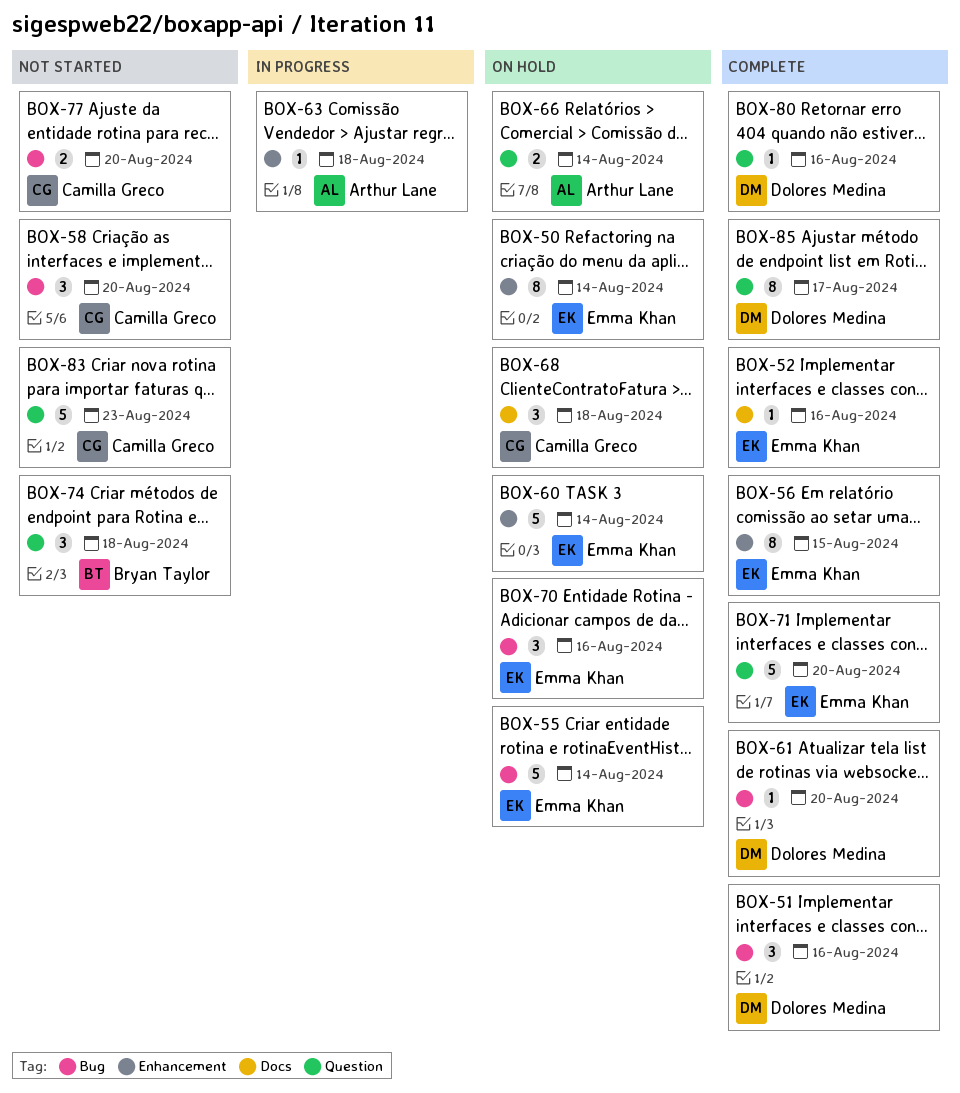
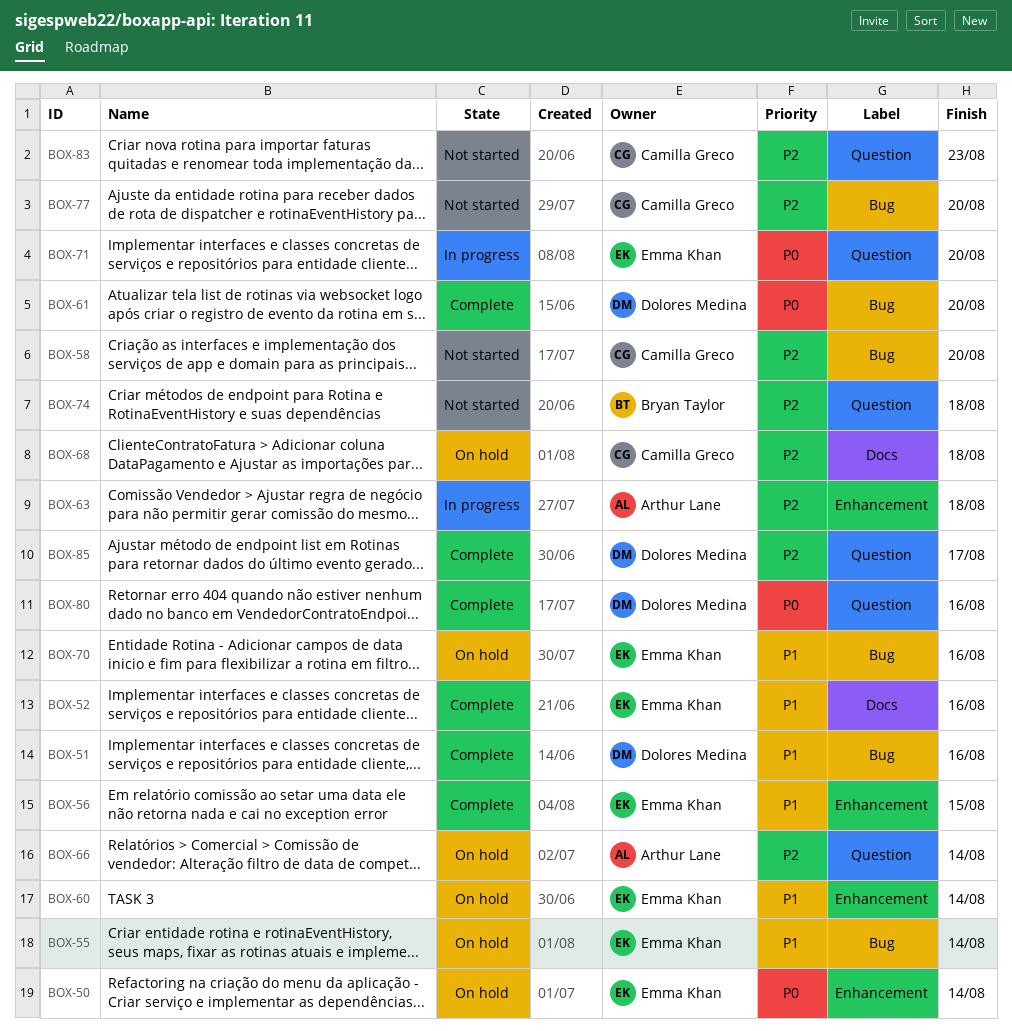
BOX-71, status: Complete -> In progress

